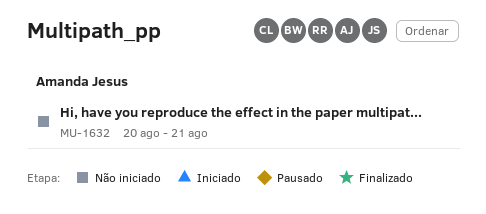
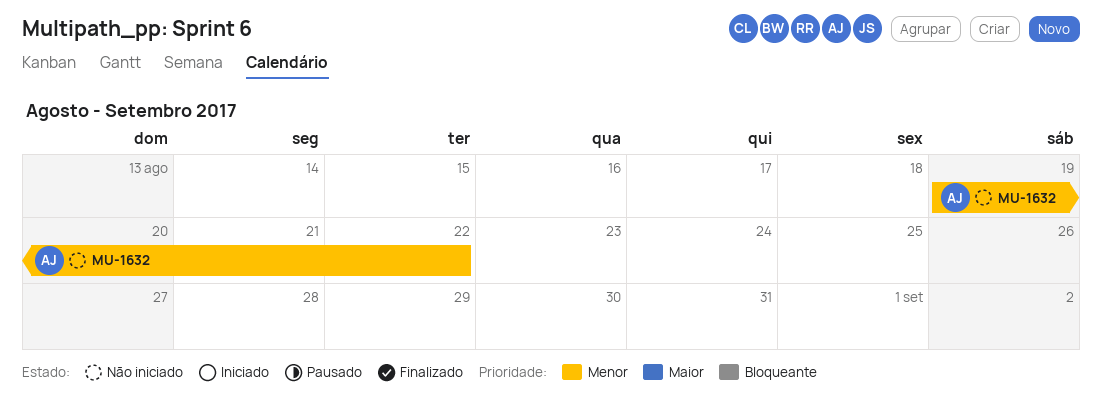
MU-1632, start: Aug 20 -> Aug 19
MU-1632, due: Aug 21 -> Aug 22

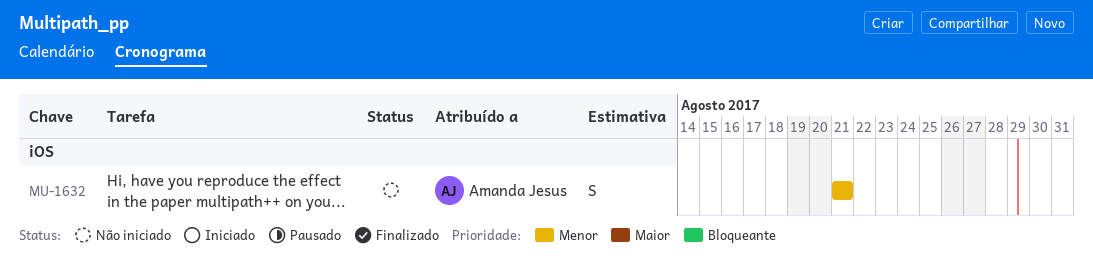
MU-1632, start: Aug 19 -> Aug 21
MU-1632, due: Aug 22 -> Aug 21

